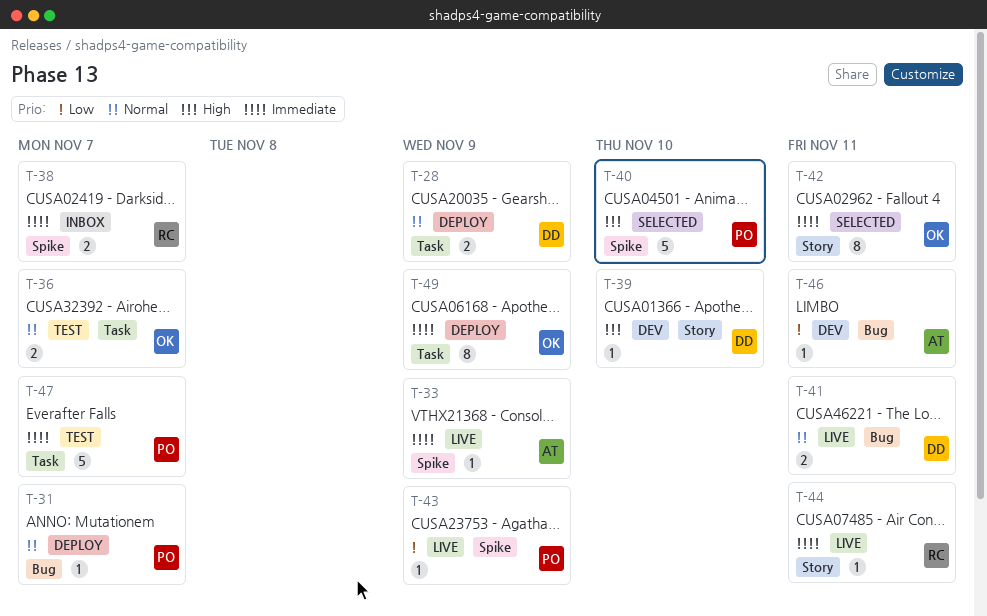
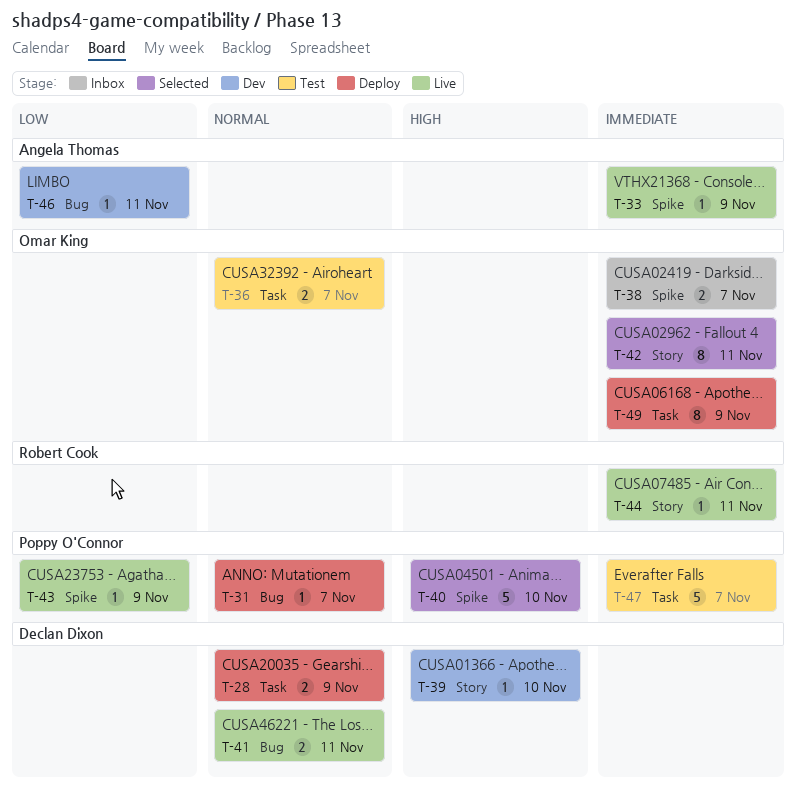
T-38, owner: Robert Cook -> Omar King

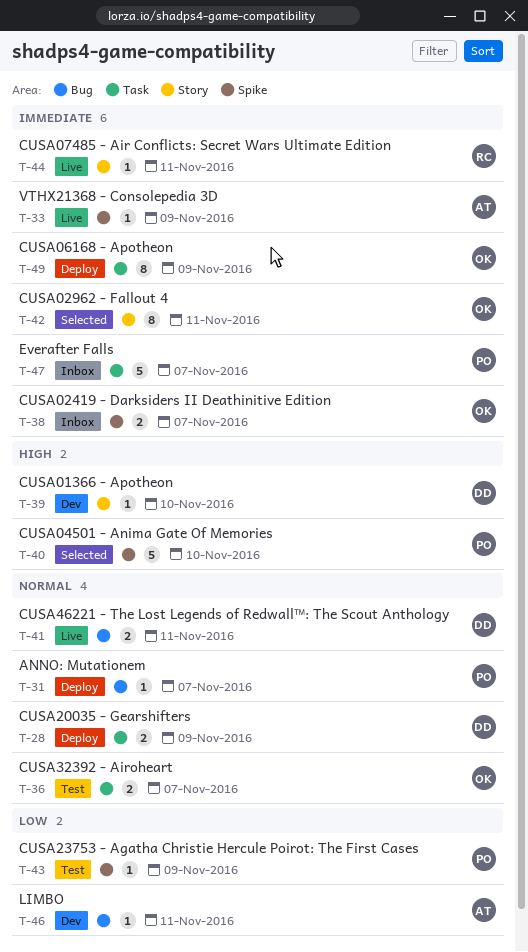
T-43, status: Live -> Test
T-47, status: Test -> Inbox

